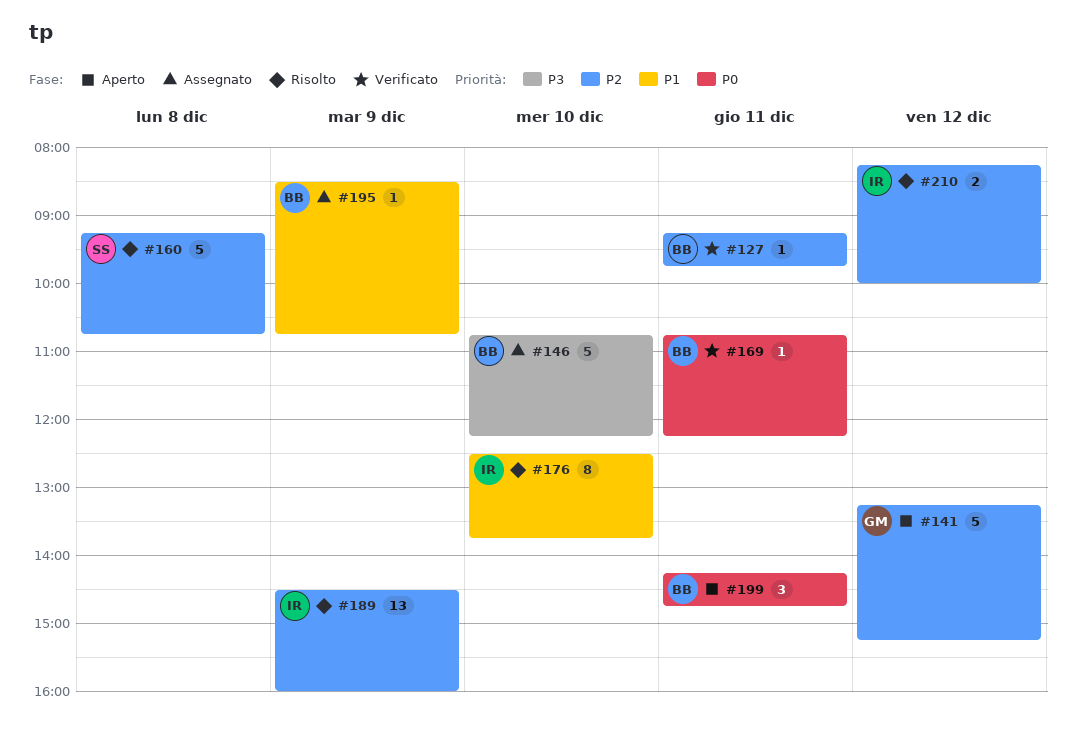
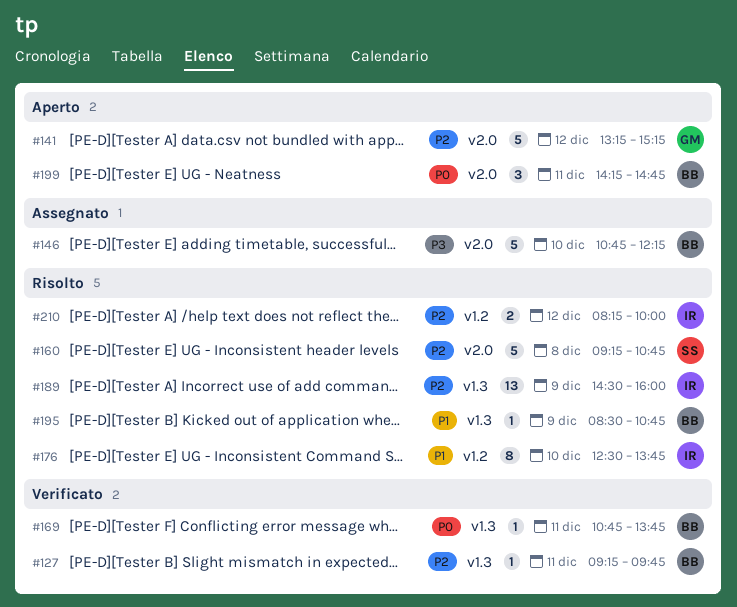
#169, ends: 12:15 -> 13:45
#195, status: Assegnato -> Risolto

